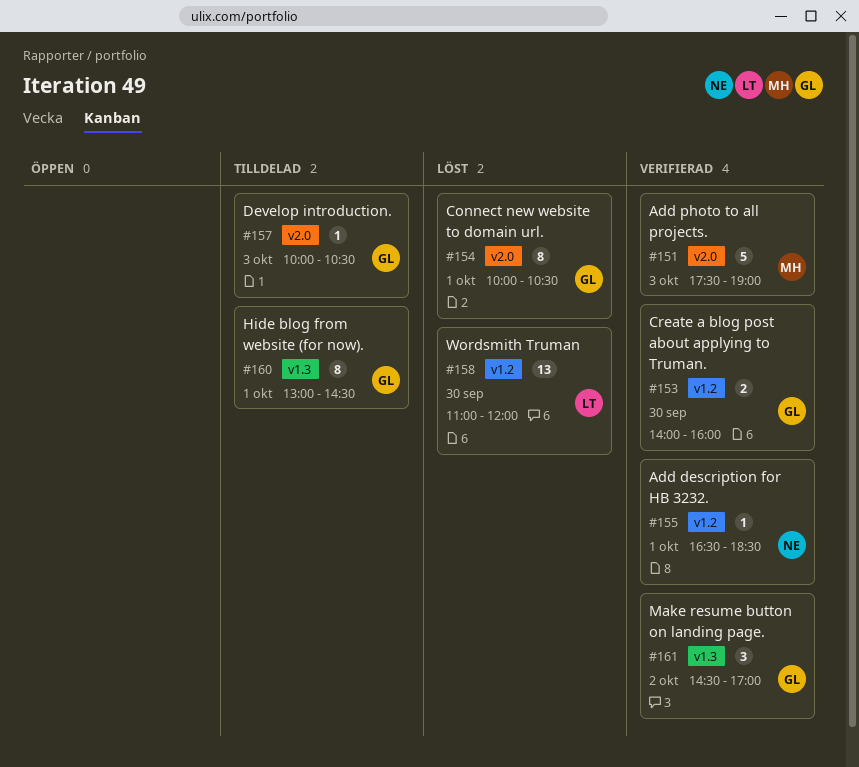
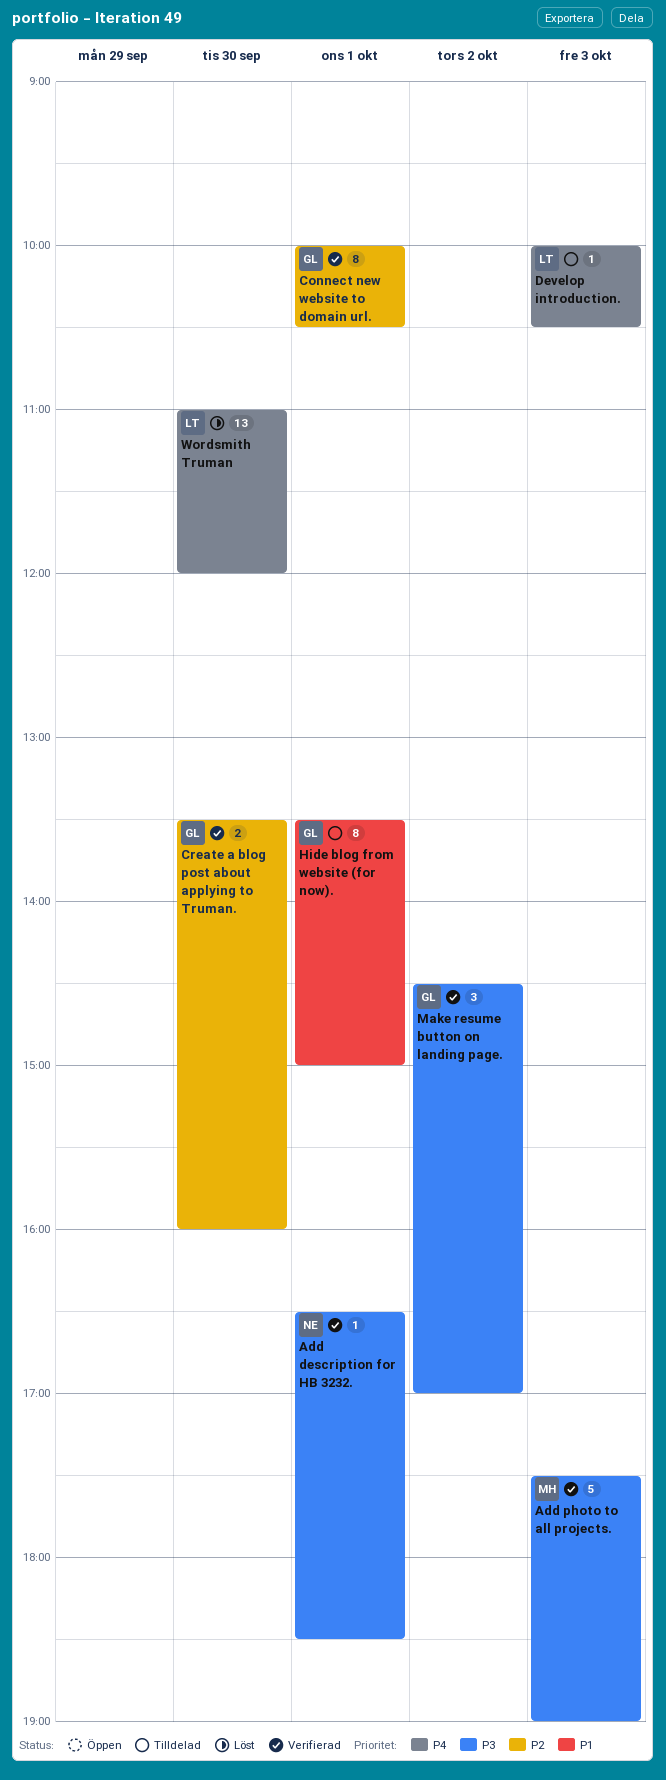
Connect new website to domain url., status: Löst -> Verifierad
Create a blog post about applying to Truman., begins: 14:00 -> 13:30
Develop introduction., owner: GL -> LT
Hide blog from website (for now)., begins: 13:00 -> 13:30
Hide blog from website (for now)., ends: 14:30 -> 15:00

